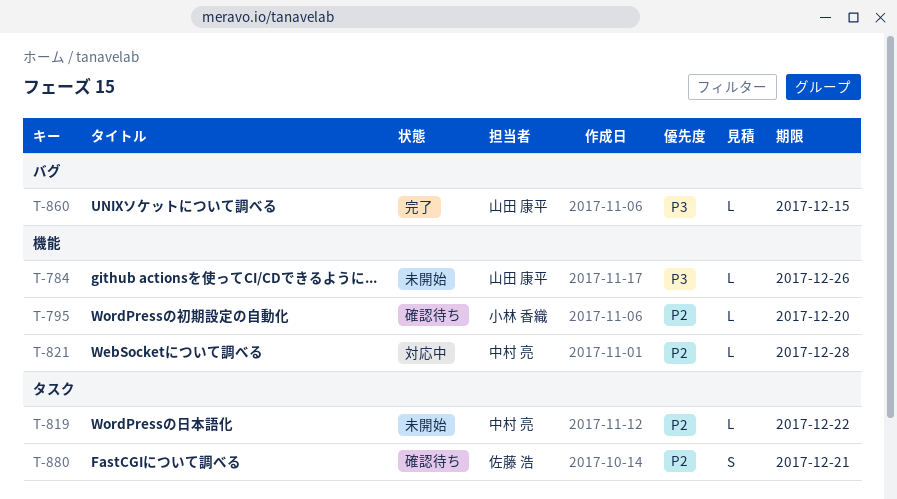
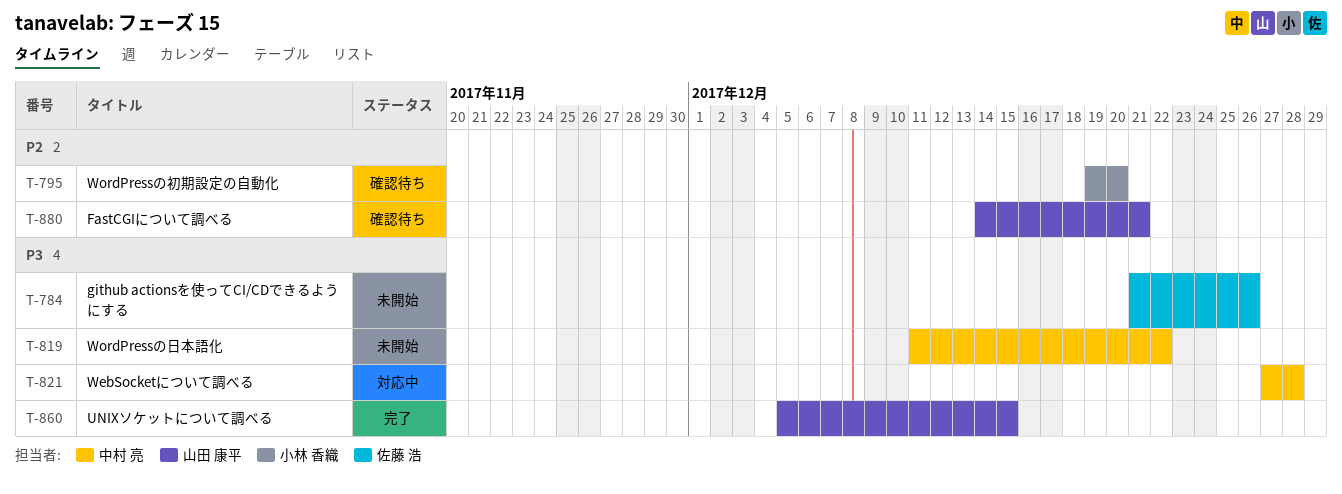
T-784, owner: 山田 康平 -> 佐藤 浩
T-819, priority: P2 -> P3
T-821, priority: P2 -> P3
T-880, owner: 佐藤 浩 -> 山田 康平

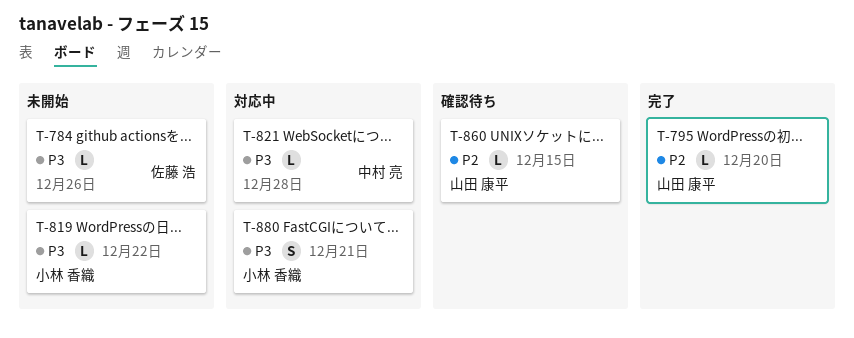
T-795, status: 確認待ち -> 完了
T-795, owner: 小林 香織 -> 山田 康平
T-819, owner: 中村 亮 -> 小林 香織
T-860, status: 完了 -> 確認待ち
T-860, priority: P3 -> P2
T-880, status: 確認待ち -> 対応中
T-880, owner: 山田 康平 -> 小林 香織
T-880, priority: P2 -> P3

